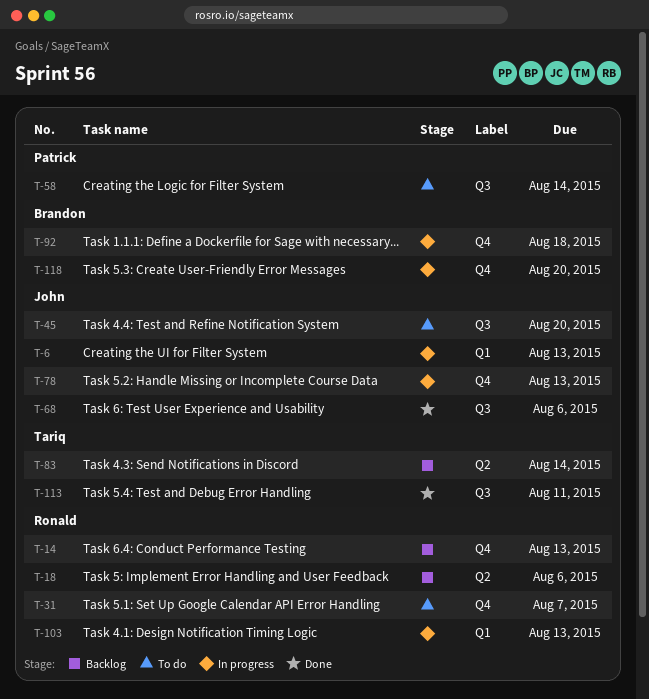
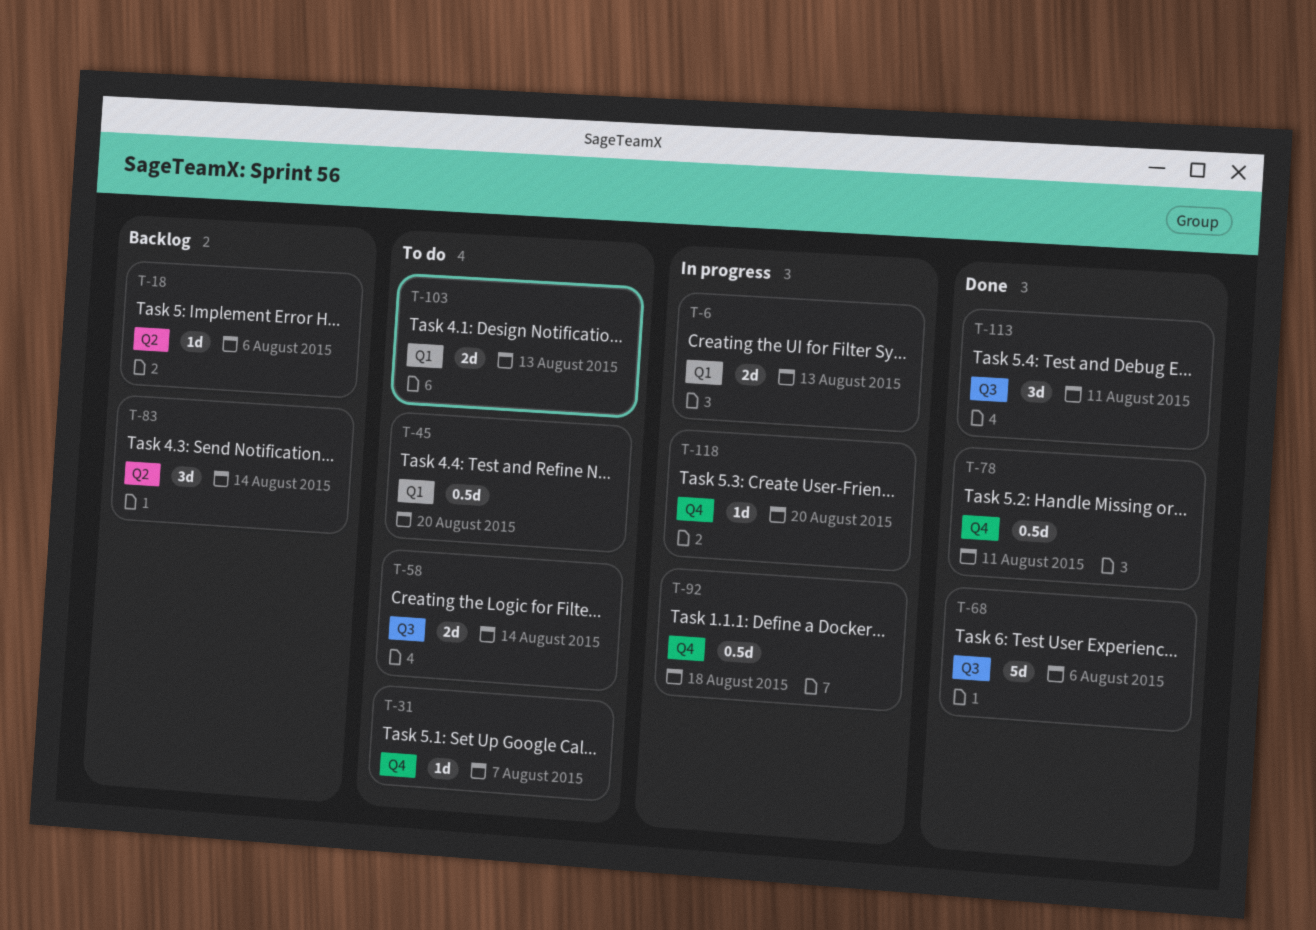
T-14: present -> none
T-45, label: Q3 -> Q1
T-78, status: In progress -> Done
T-78, due: Aug 13 -> Aug 11
T-103, status: In progress -> To do

